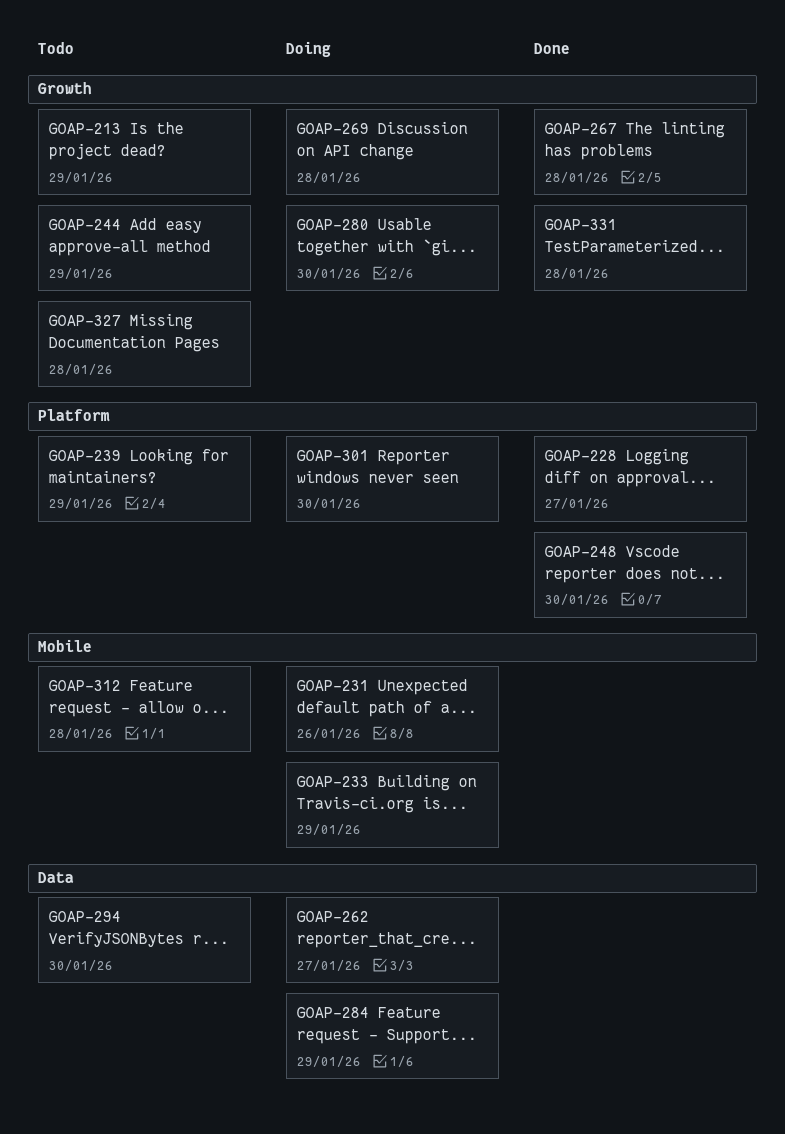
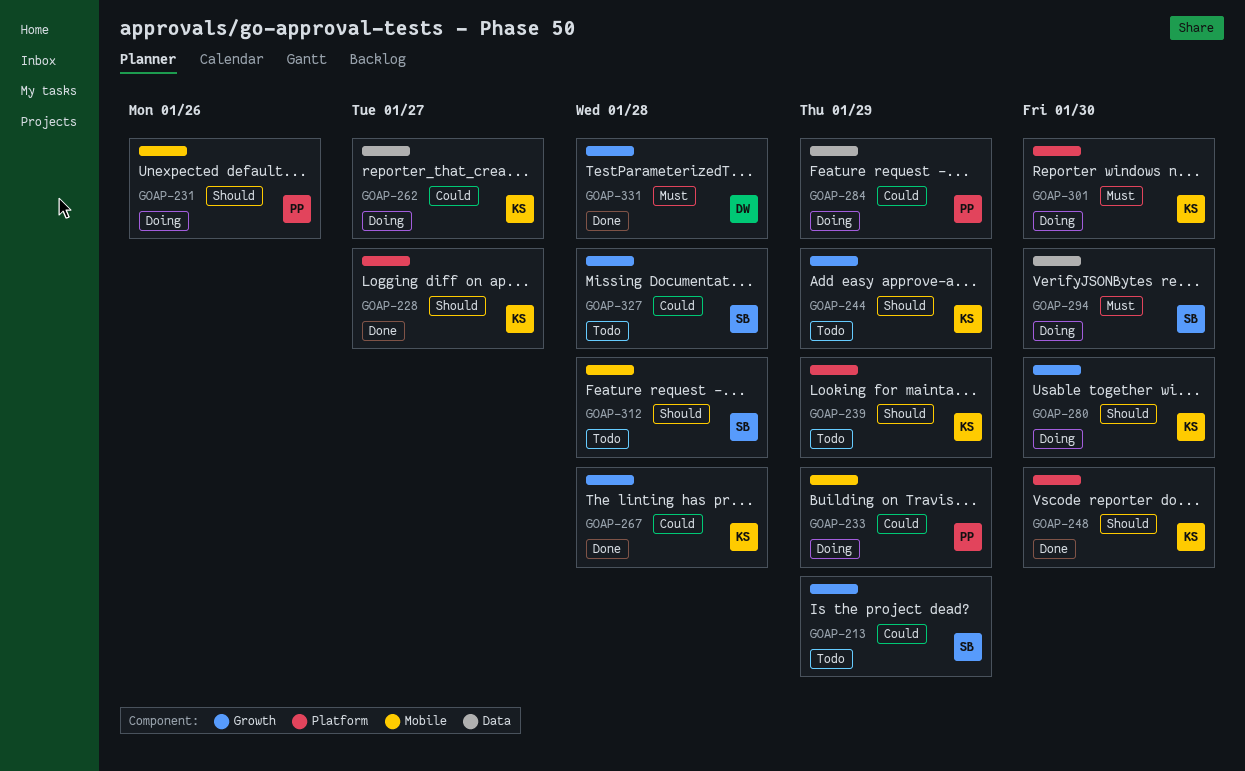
GOAP-269: present -> none
GOAP-294, status: Todo -> Doing

